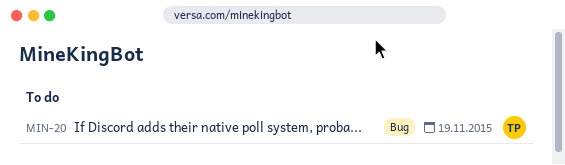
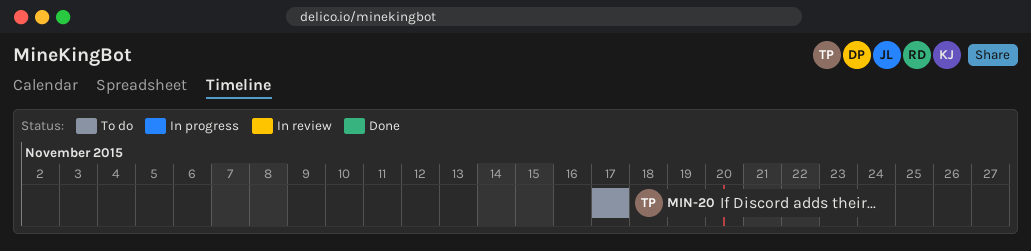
MIN-20, due: Nov 19 -> Nov 17

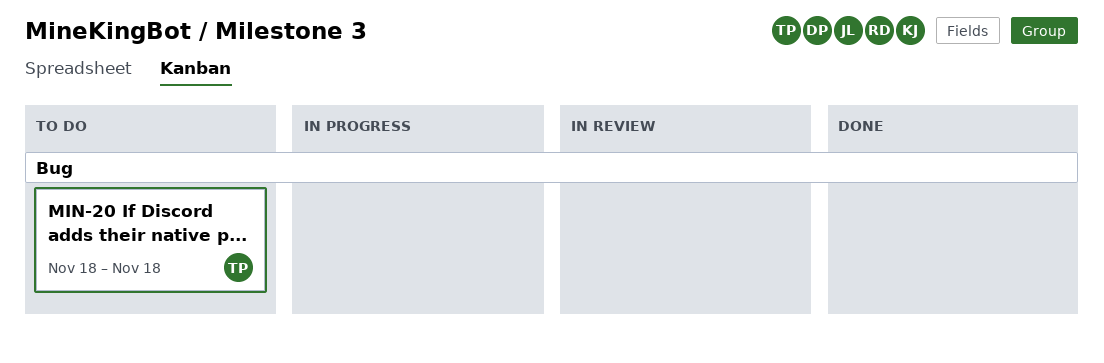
MIN-20, start: Nov 17 -> Nov 18
MIN-20, due: Nov 17 -> Nov 18

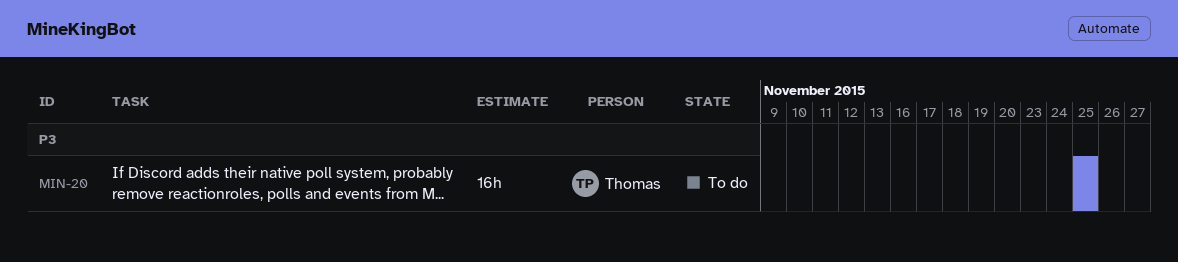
MIN-20, start: Nov 18 -> Nov 25
MIN-20, due: Nov 18 -> Nov 25

